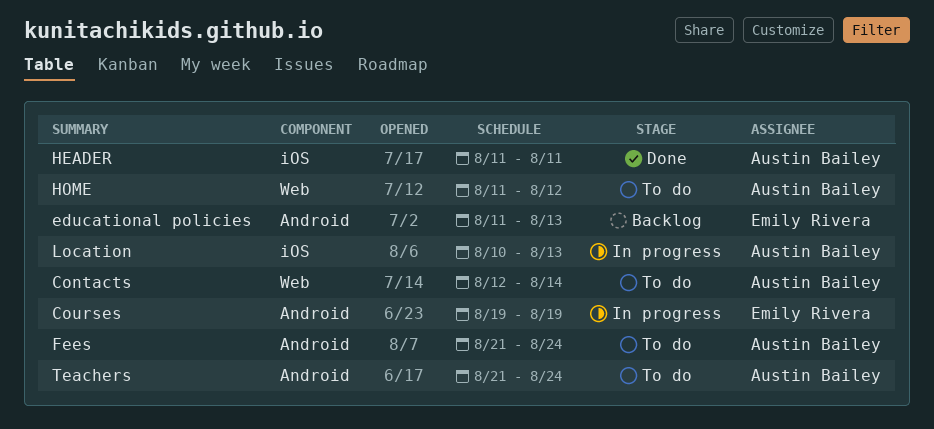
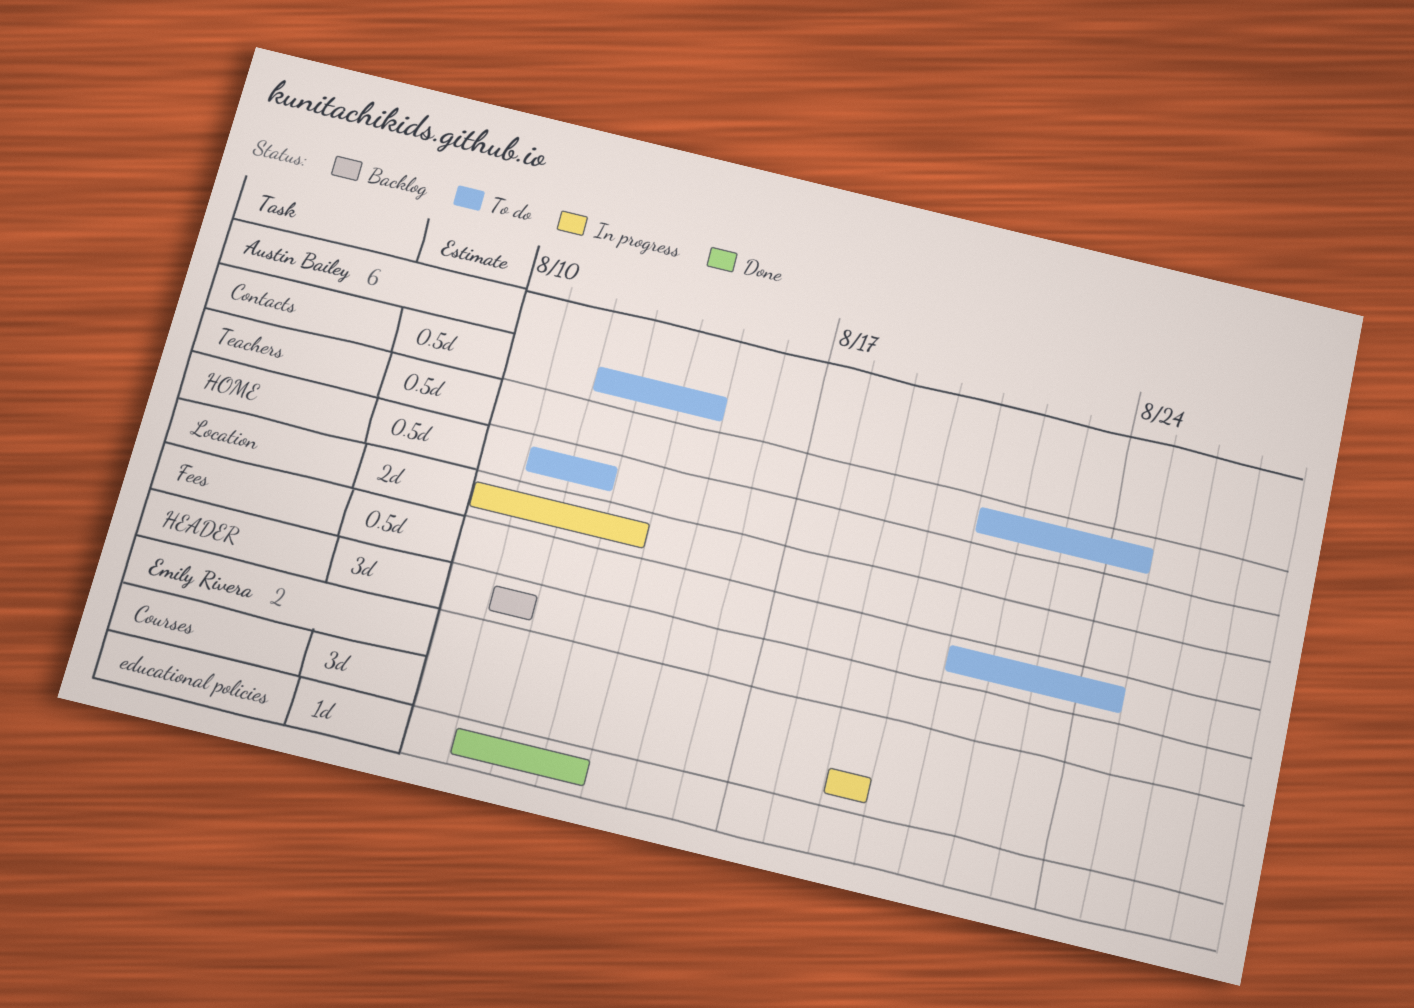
educational policies, status: Backlog -> Done
HEADER, status: Done -> Backlog

